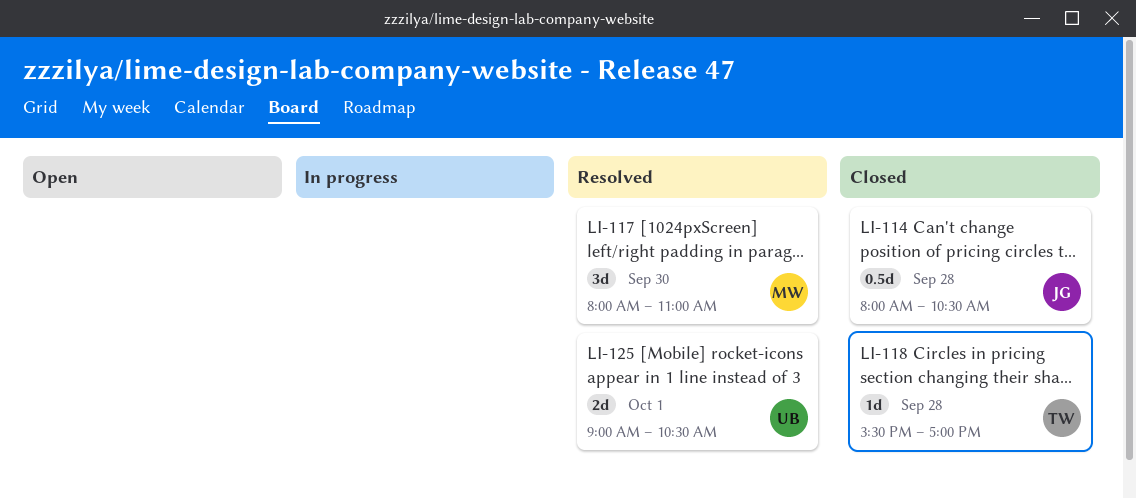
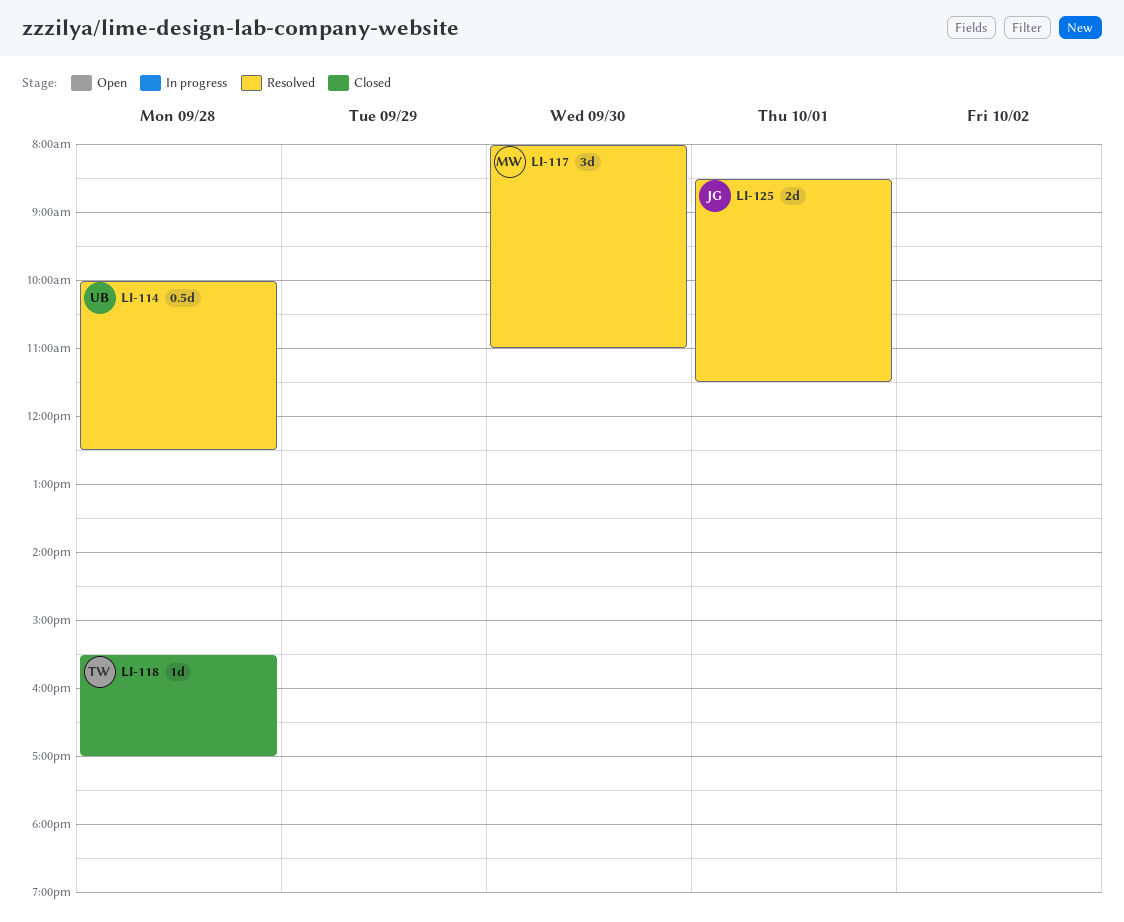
LI-114, status: Closed -> Resolved
LI-114, owner: JG -> UB
LI-114, begins: 08:00 -> 10:00
LI-114, ends: 10:30 -> 12:30
LI-125, owner: UB -> JG
LI-125, begins: 09:00 -> 08:30
LI-125, ends: 10:30 -> 11:30

